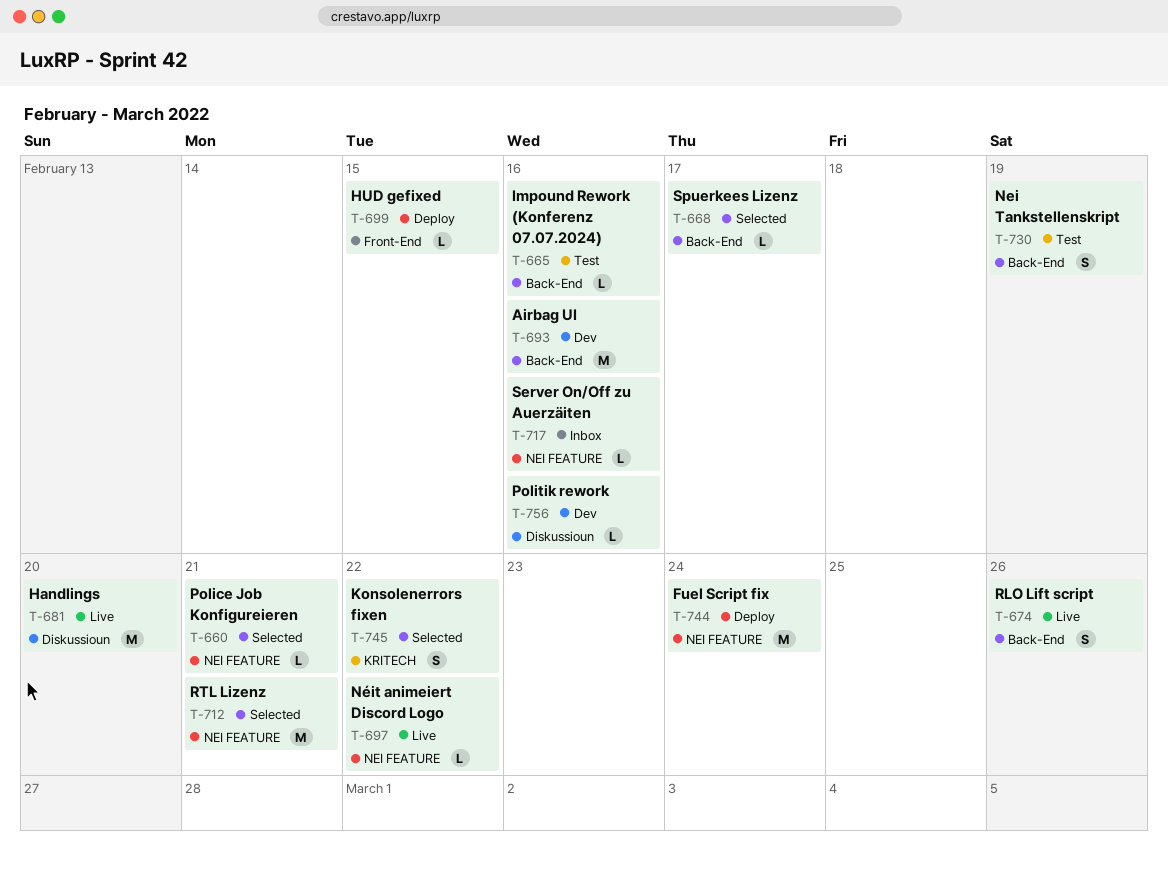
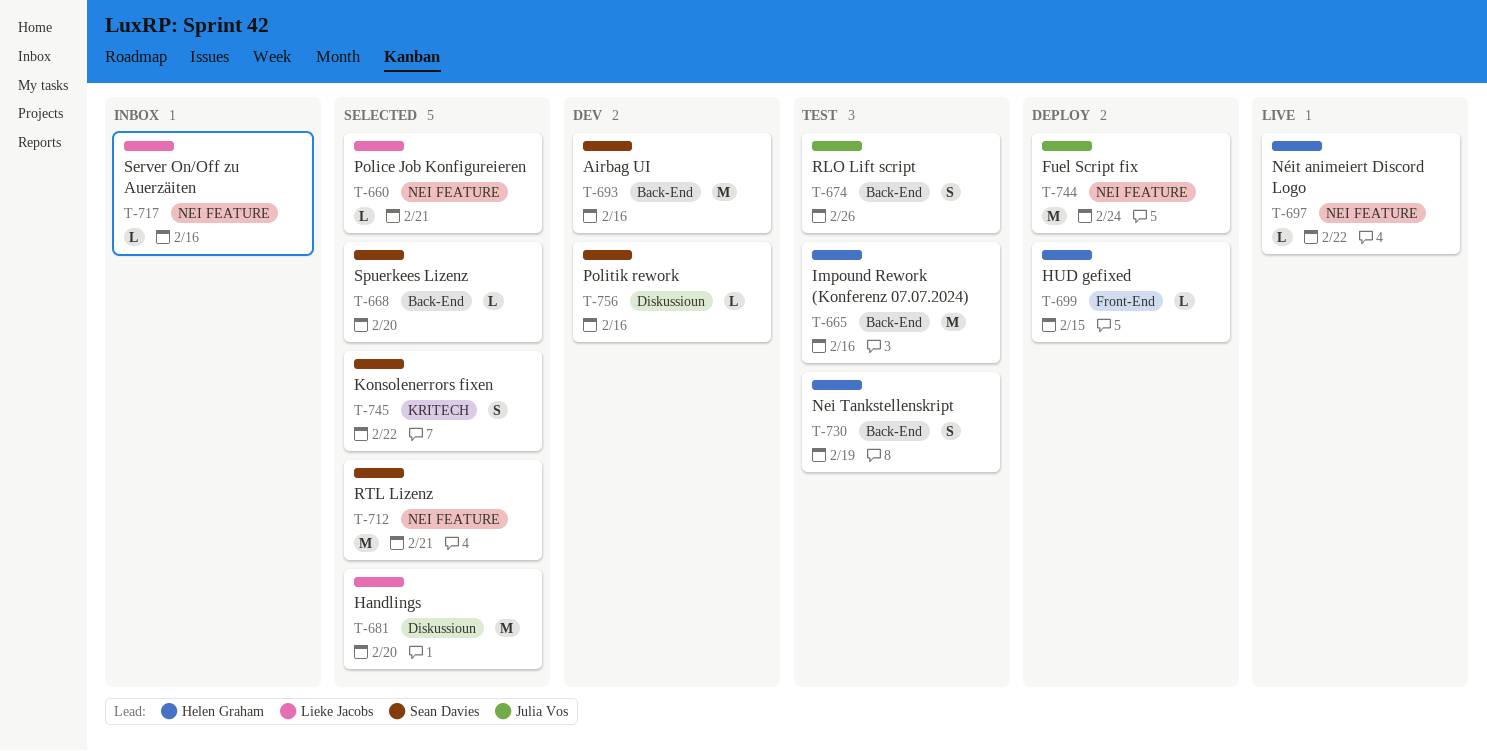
T-665, estimate: L -> M
T-668, due: Feb 17 -> Feb 20
T-674, status: Live -> Test
T-681, status: Live -> Selected

